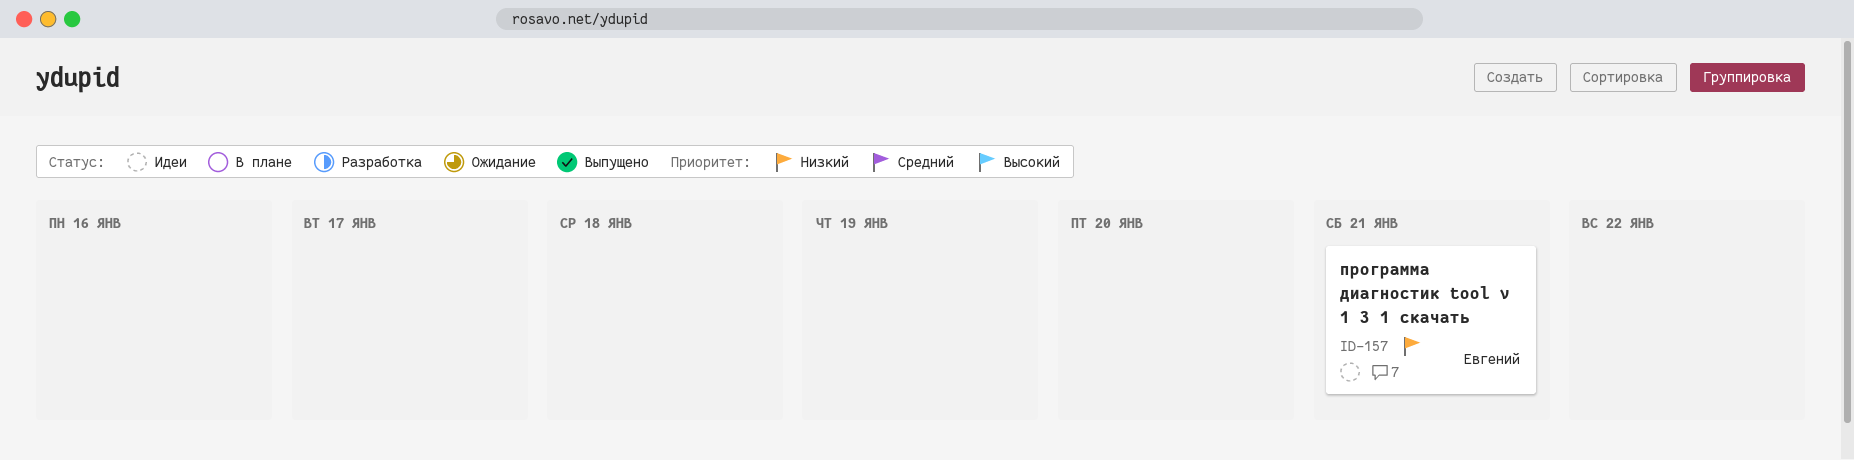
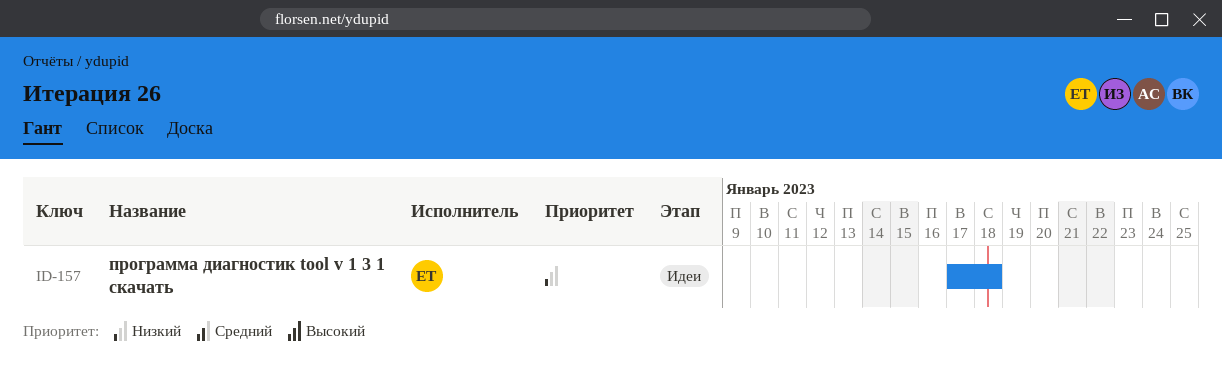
ID-157, due: Jan 21 -> Jan 18

